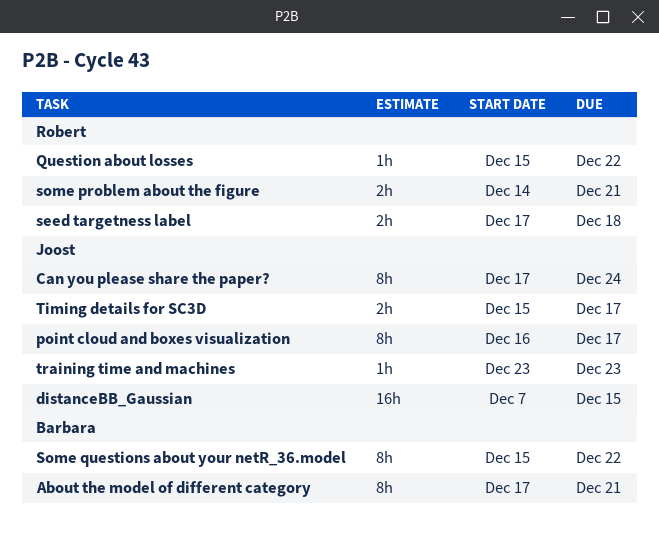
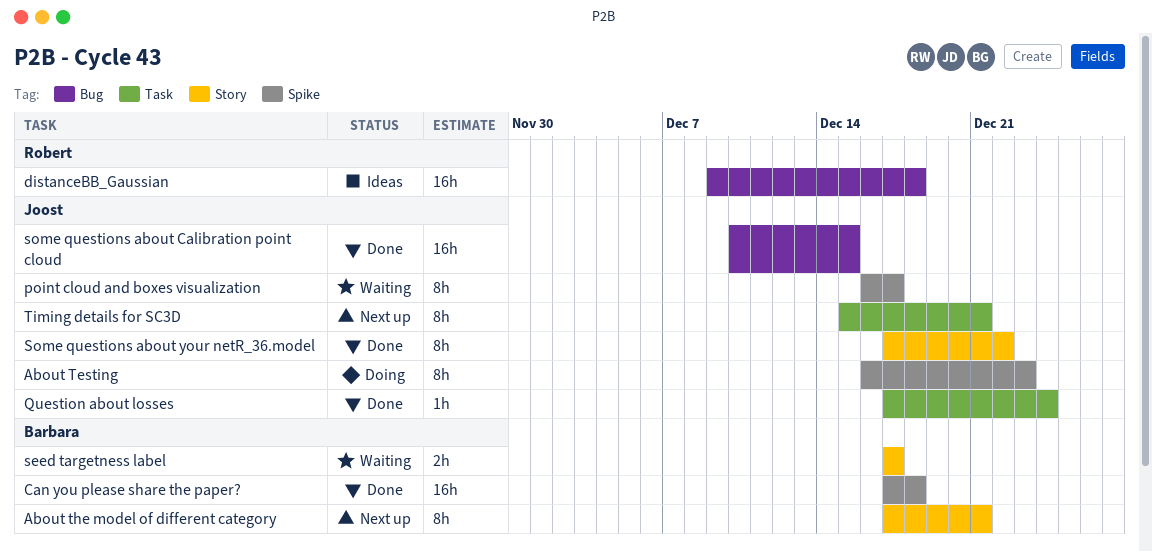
About Testing: none -> present
Can you please share the paper?, owner: Joost -> Barbara
Can you please share the paper?, estimate: 8h -> 16h
Can you please share the paper?, due: Dec 24 -> Dec 18
distanceBB_Gaussian, owner: Joost -> Robert
distanceBB_Gaussian, start: Dec 7 -> Dec 9
distanceBB_Gaussian, due: Dec 15 -> Dec 18
Question about losses, owner: Robert -> Joost
Question about losses, start: Dec 15 -> Dec 17
Question about losses, due: Dec 22 -> Dec 24
seed targetness label, owner: Robert -> Barbara
seed targetness label, due: Dec 18 -> Dec 17
some problem about the figure: present -> none
some questions about Calibration point cloud: none -> present
Some questions about your netR_36.model, owner: Barbara -> Joost
Some questions about your netR_36.model, start: Dec 15 -> Dec 17
Timing details for SC3D, estimate: 2h -> 8h
Timing details for SC3D, due: Dec 17 -> Dec 21
training time and machines: present -> none

